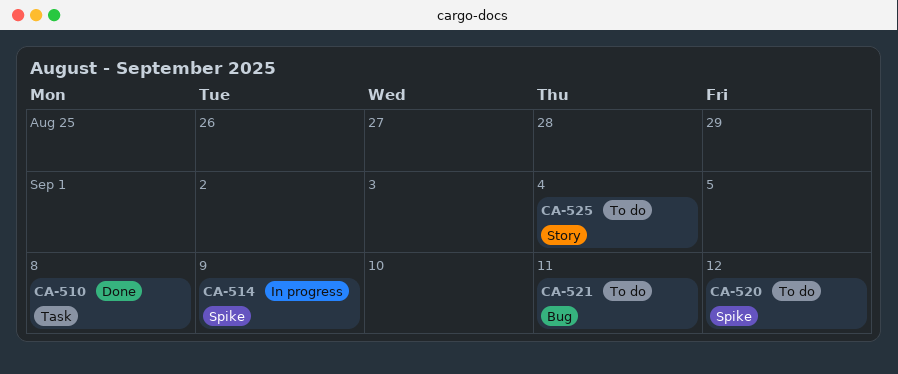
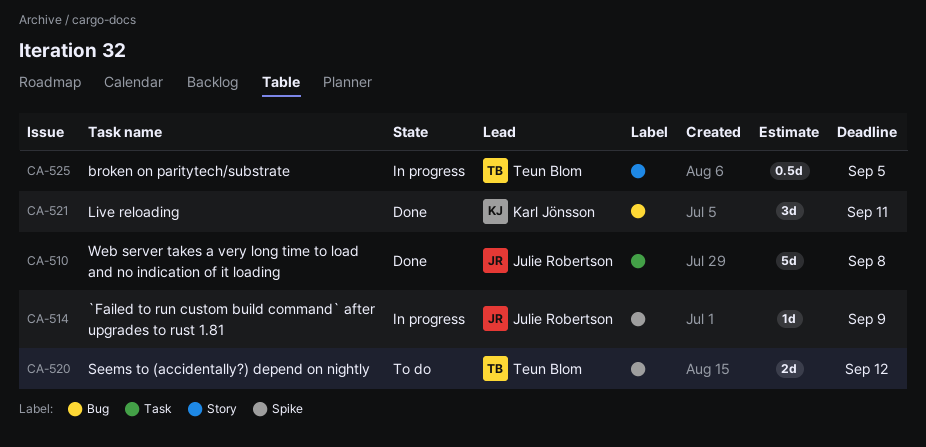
CA-521, status: To do -> Done
CA-525, status: To do -> In progress
CA-525, due: Sep 4 -> Sep 5

